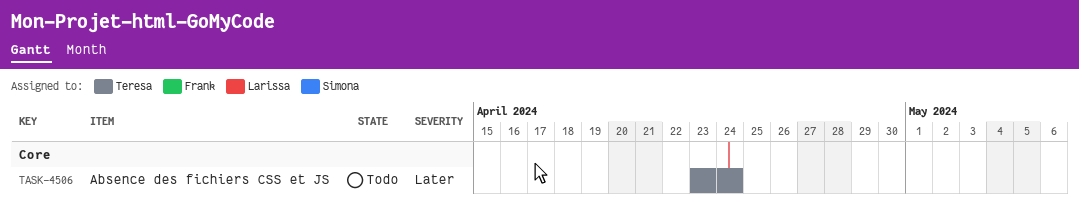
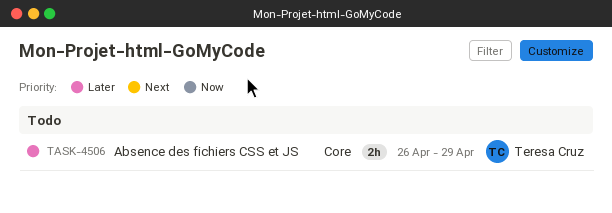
TASK-4506, start: Apr 23 -> Apr 26
TASK-4506, due: Apr 24 -> Apr 29

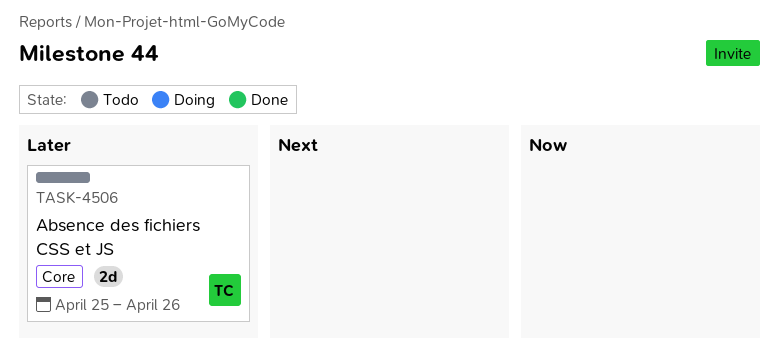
TASK-4506, estimate: 2h -> 2d
TASK-4506, start: Apr 26 -> Apr 25
TASK-4506, due: Apr 29 -> Apr 26

